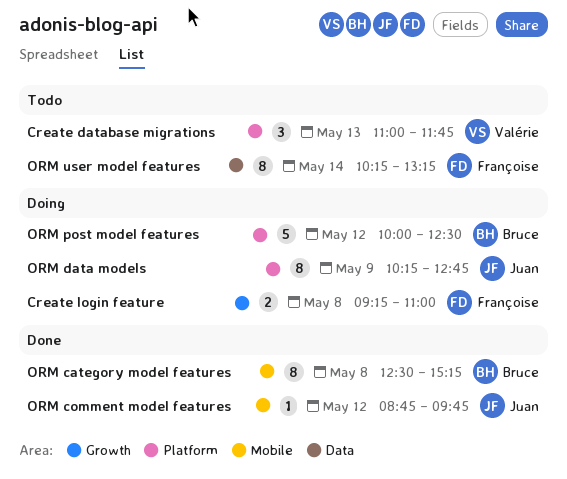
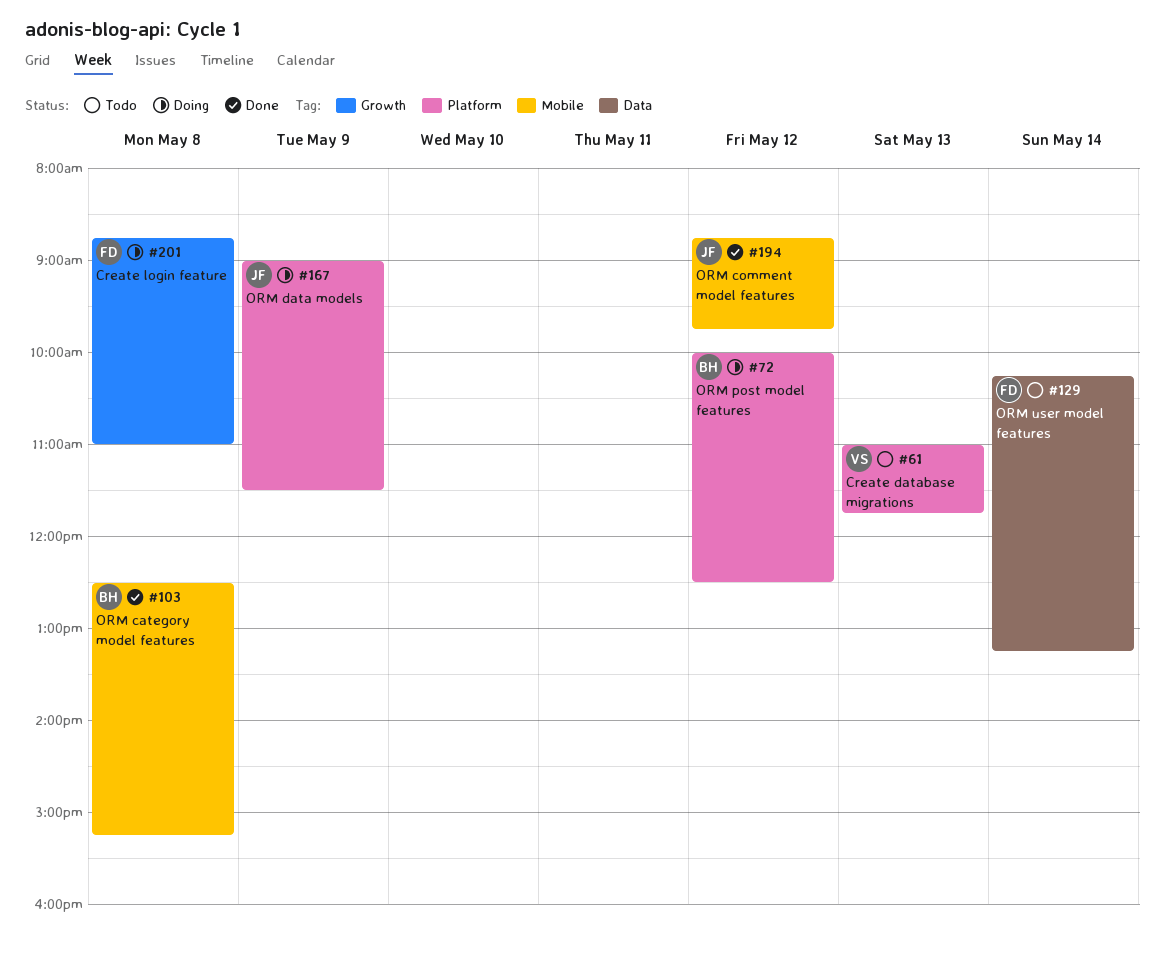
Create login feature, begins: 09:15 -> 08:45
ORM data models, begins: 10:15 -> 09:00
ORM data models, ends: 12:45 -> 11:30

